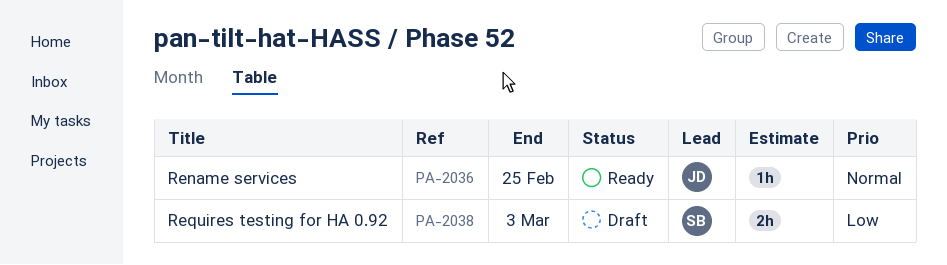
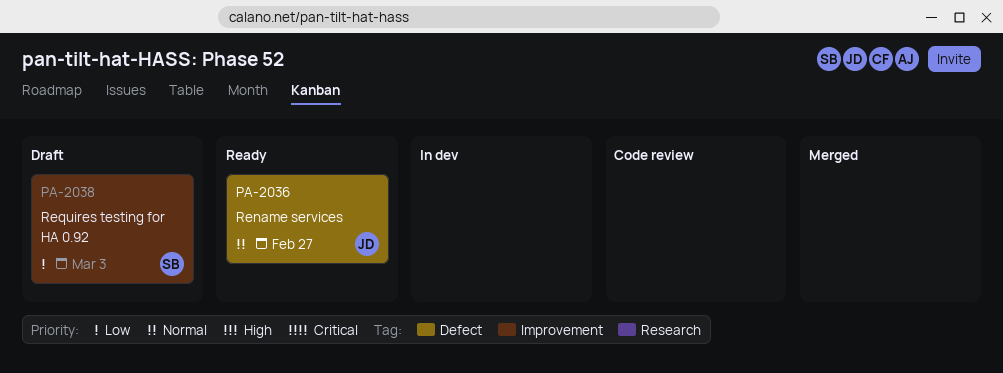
PA-2036, due: Feb 25 -> Feb 27

